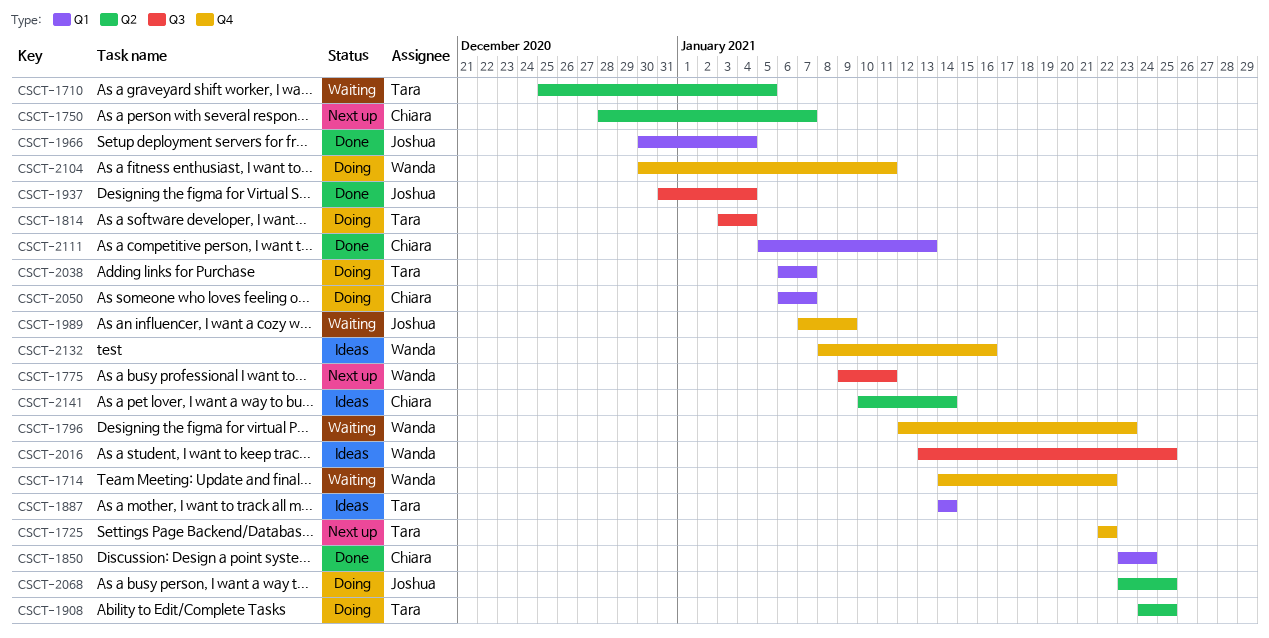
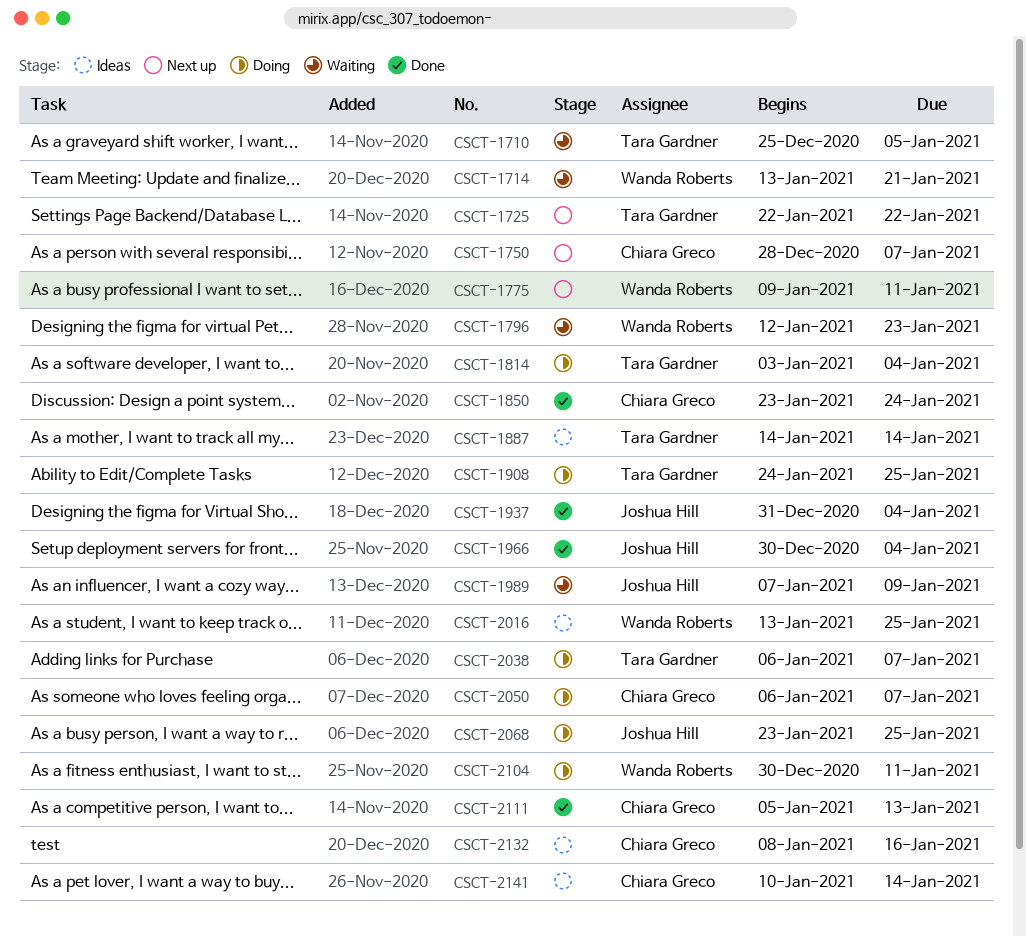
CSCT-1714, start: Jan 14 -> Jan 13
CSCT-1714, due: Jan 22 -> Jan 21
CSCT-2132, owner: Wanda Roberts -> Chiara Greco

